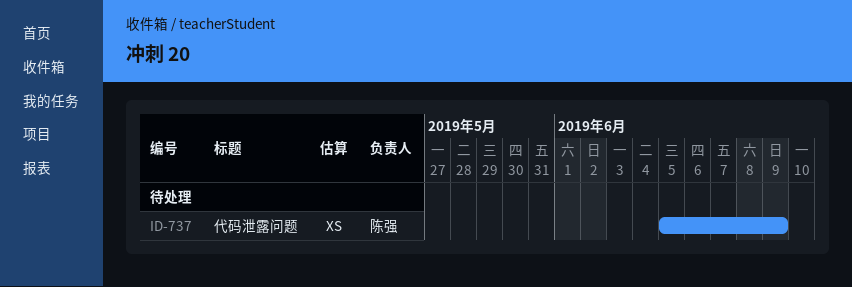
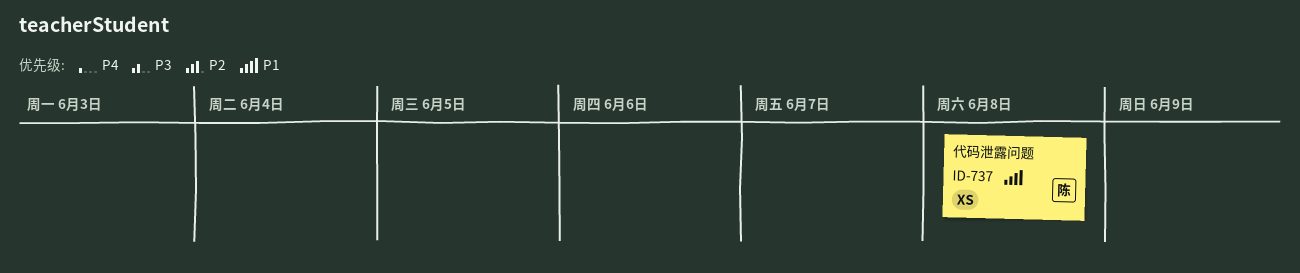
ID-737, due: Jun 9 -> Jun 8

